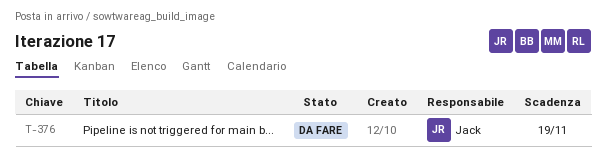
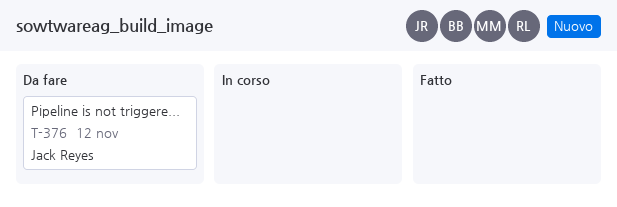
T-376, due: Nov 19 -> Nov 12

